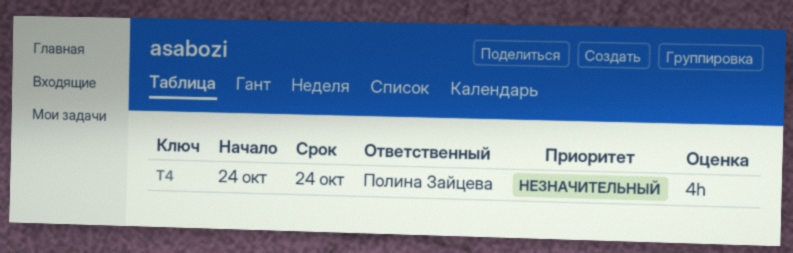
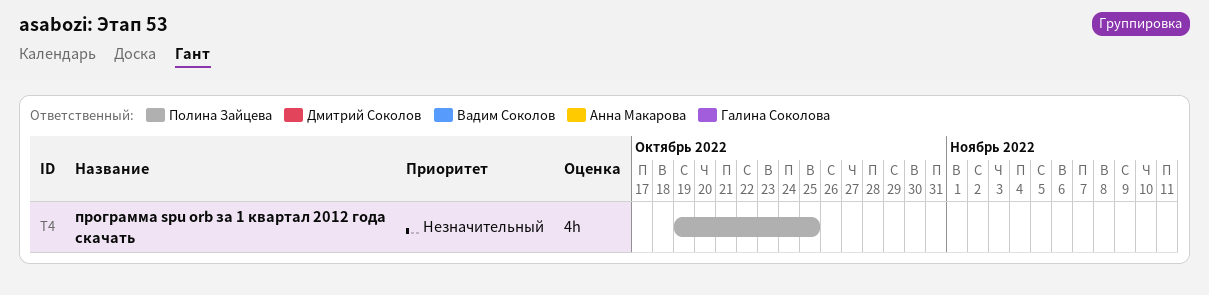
T4, start: Oct 24 -> Oct 19
T4, due: Oct 24 -> Oct 25

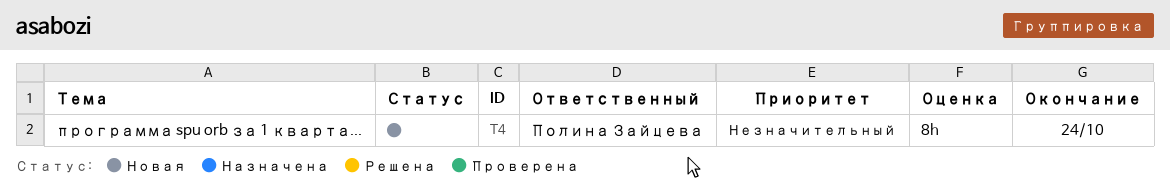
T4, estimate: 4h -> 8h
T4, due: Oct 25 -> Oct 24

